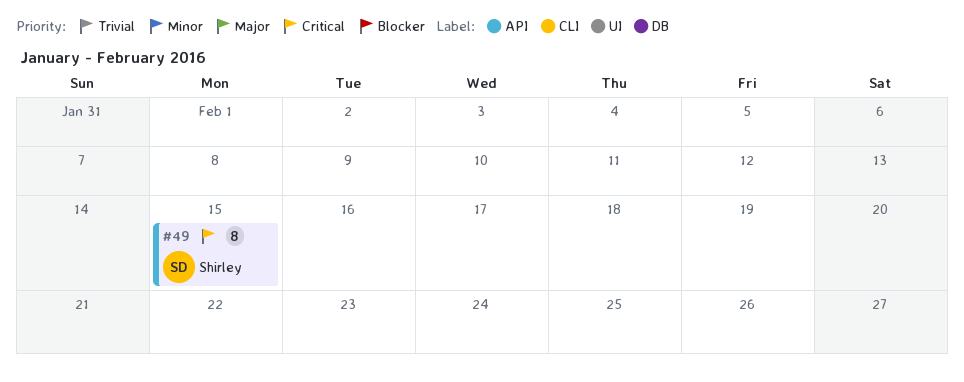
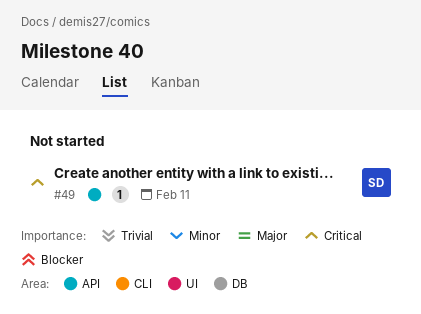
#49, estimate: 8 -> 1
#49, due: Feb 15 -> Feb 11

